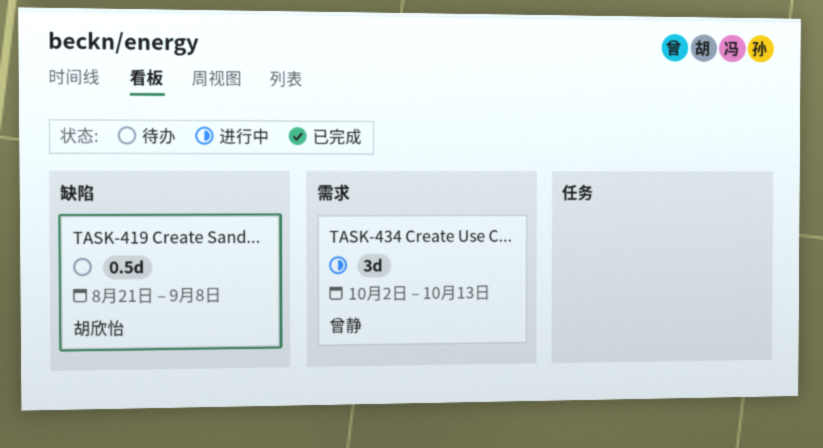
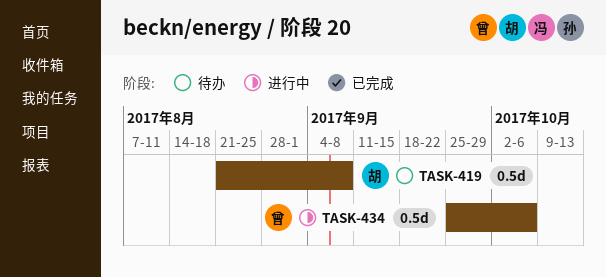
TASK-434, estimate: 3d -> 0.5d
TASK-434, start: Oct 2 -> Sep 25
TASK-434, due: Oct 13 -> Oct 6

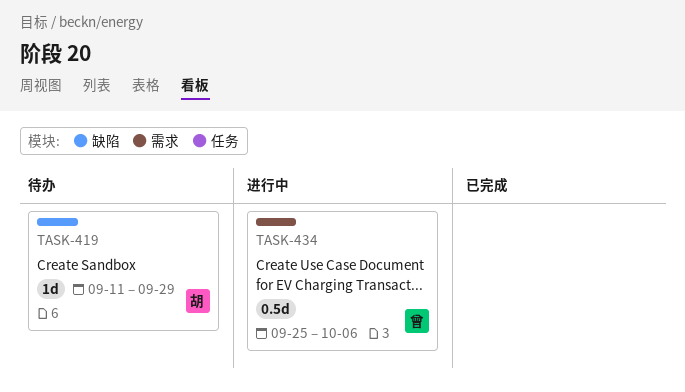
TASK-419, estimate: 0.5d -> 1d
TASK-419, start: Aug 21 -> Sep 11
TASK-419, due: Sep 8 -> Sep 29

